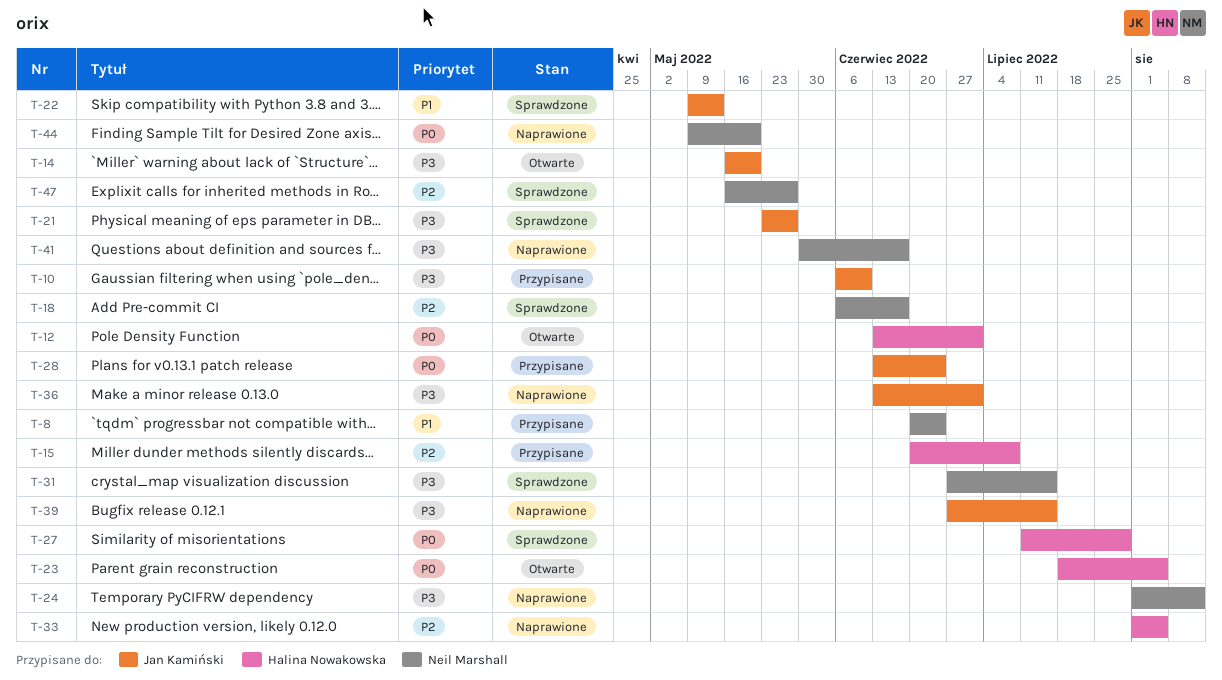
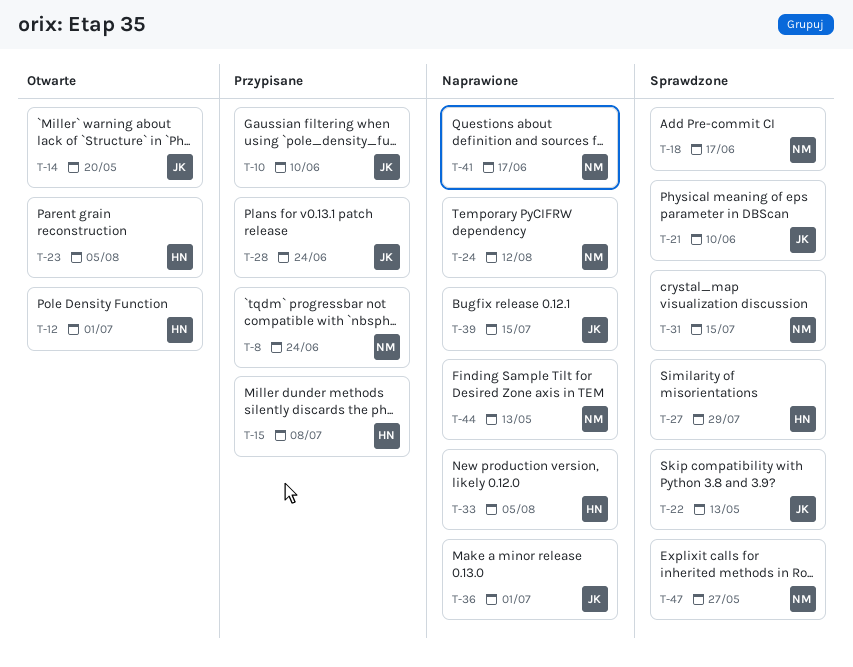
T-21, due: May 27 -> Jun 10
T-44, due: May 20 -> May 13

